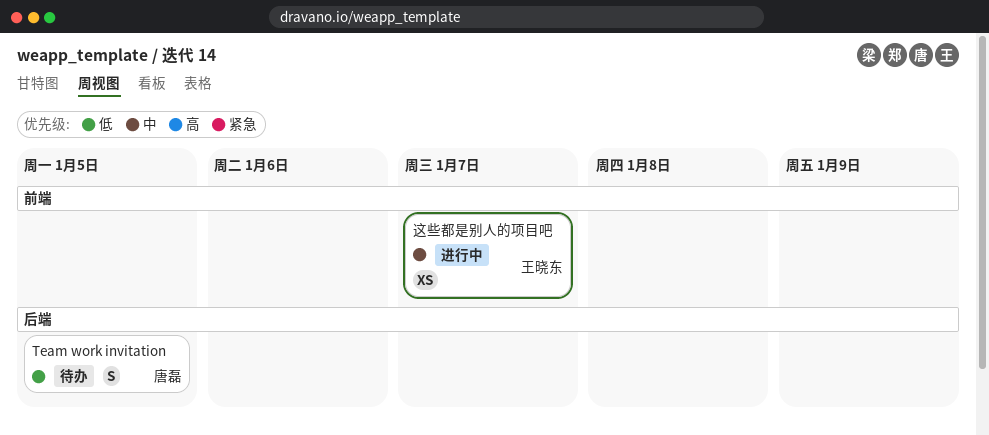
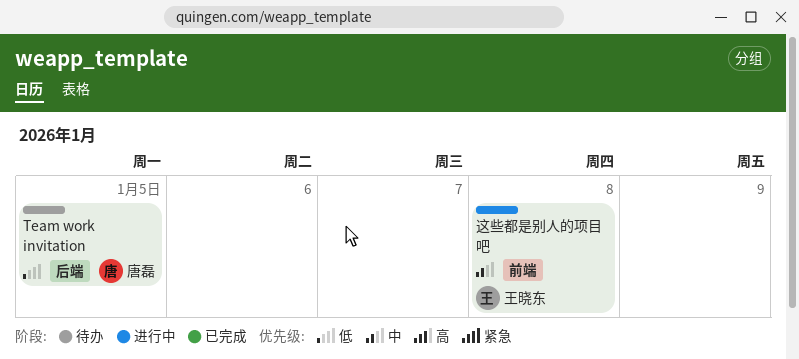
这些都是别人的项目吧, due: Jan 7 -> Jan 8

